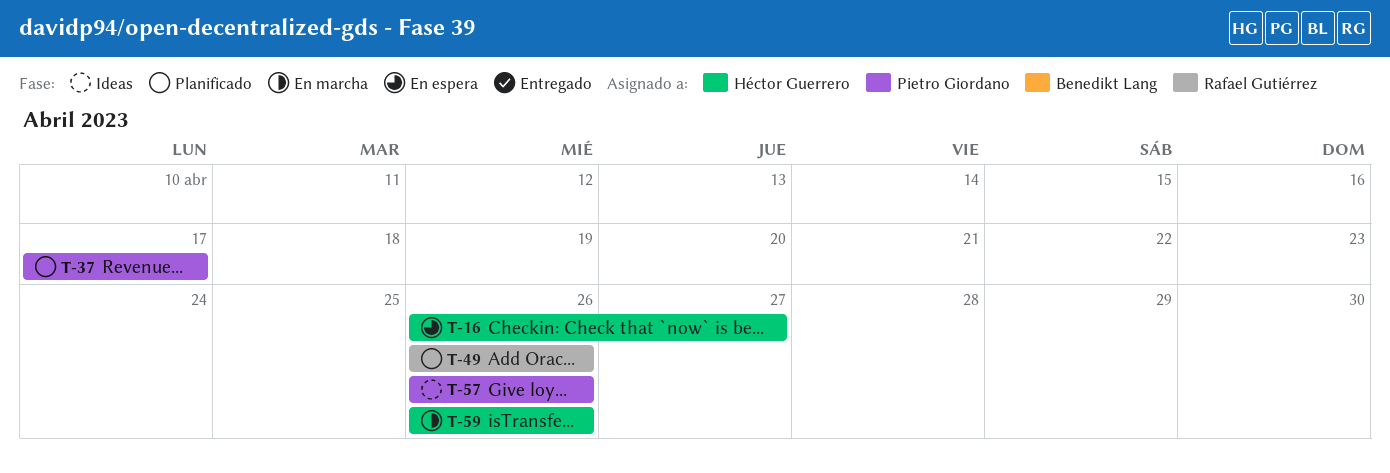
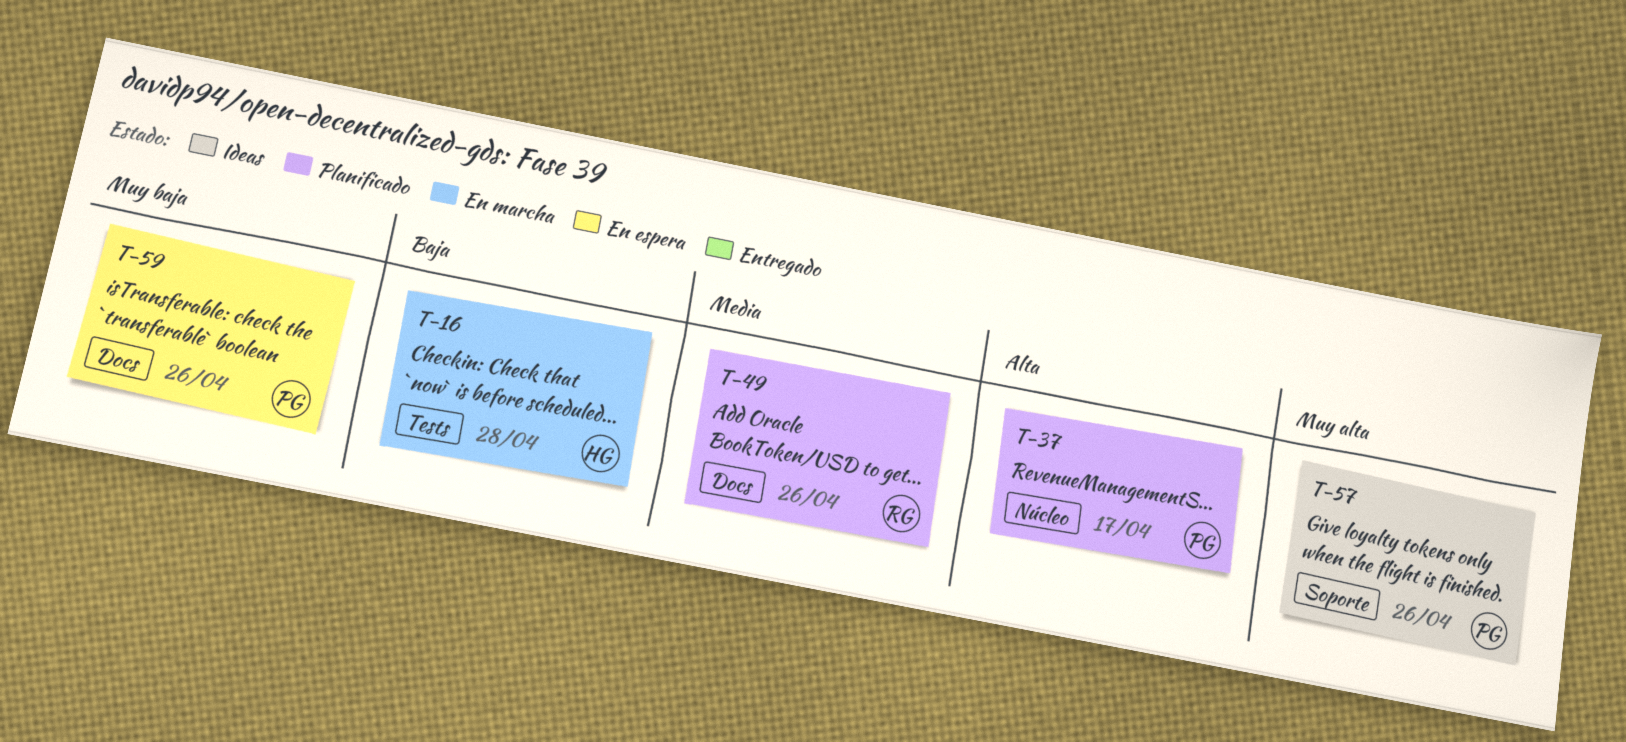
T-16, status: En espera -> En marcha
T-16, due: Apr 27 -> Apr 28
T-59, status: En marcha -> En espera
T-59, owner: Héctor Guerrero -> Pietro Giordano

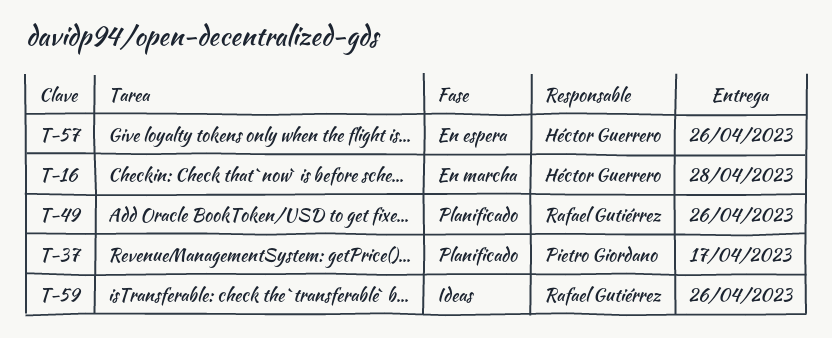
T-57, status: Ideas -> En espera
T-57, owner: Pietro Giordano -> Héctor Guerrero
T-59, status: En espera -> Ideas
T-59, owner: Pietro Giordano -> Rafael Gutiérrez

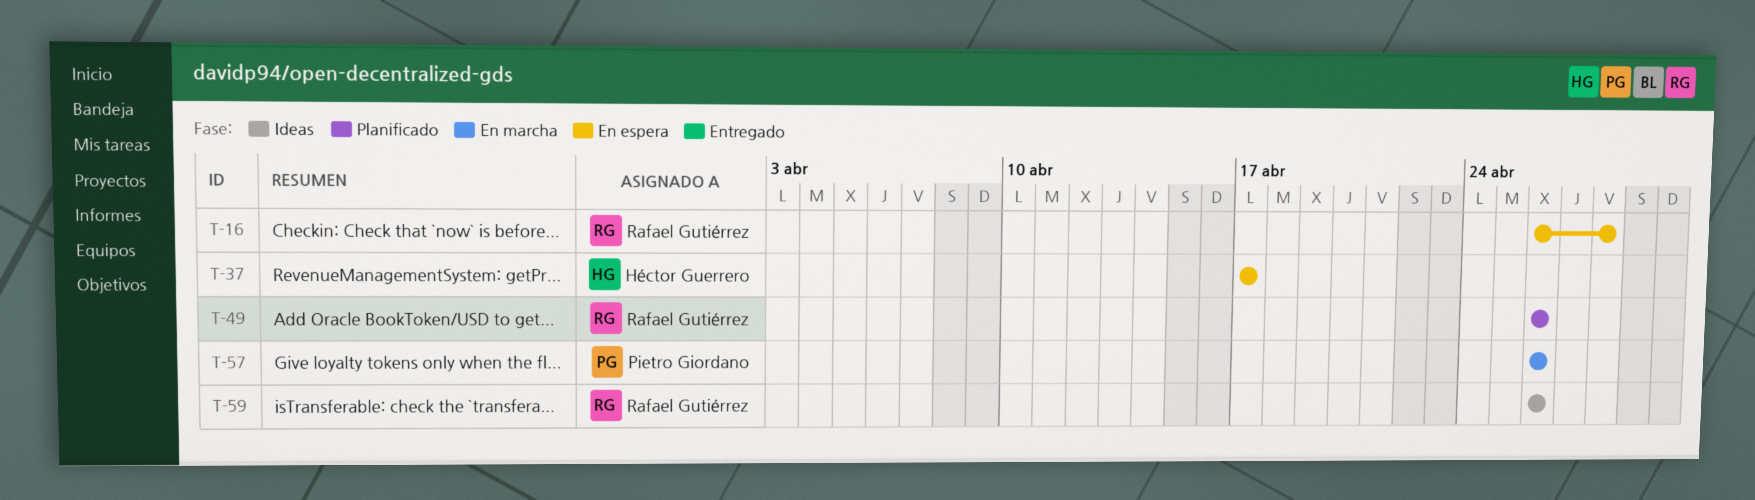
T-16, status: En marcha -> En espera
T-16, owner: Héctor Guerrero -> Rafael Gutiérrez
T-37, status: Planificado -> En espera
T-37, owner: Pietro Giordano -> Héctor Guerrero
T-57, status: En espera -> En marcha
T-57, owner: Héctor Guerrero -> Pietro Giordano

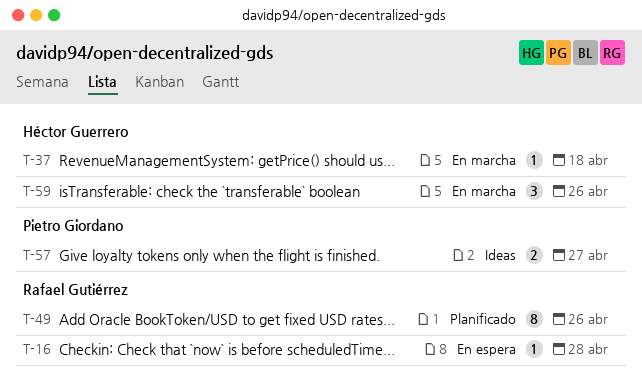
T-37, status: En espera -> En marcha
T-37, due: Apr 17 -> Apr 18
T-57, status: En marcha -> Ideas
T-57, due: Apr 26 -> Apr 27
T-59, status: Ideas -> En marcha
T-59, owner: Rafael Gutiérrez -> Héctor Guerrero

